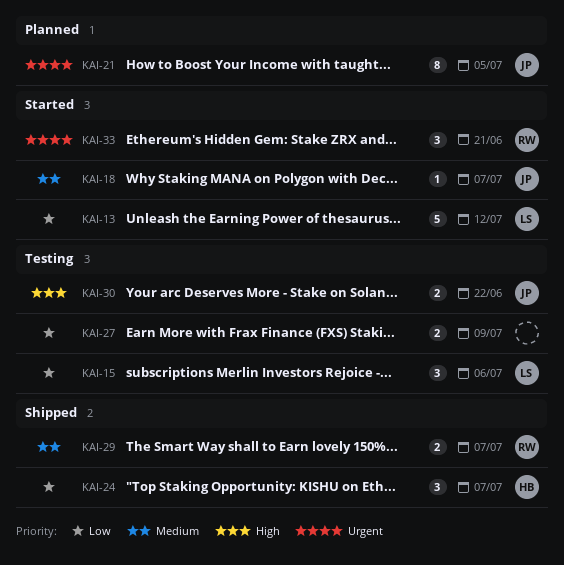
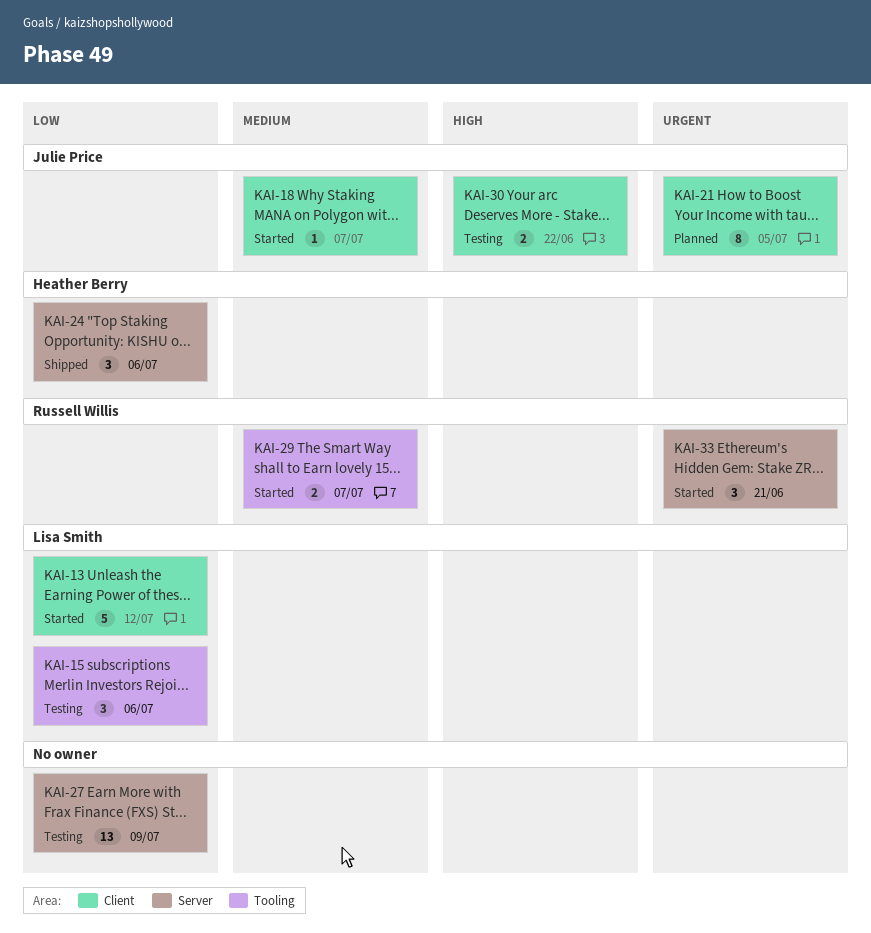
KAI-24, due: Jul 7 -> Jul 6
KAI-27, estimate: 2 -> 13
KAI-29, status: Shipped -> Started

